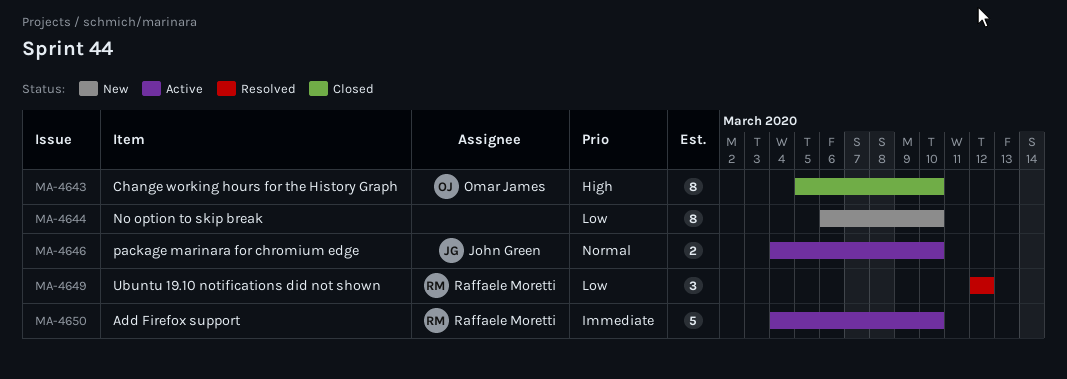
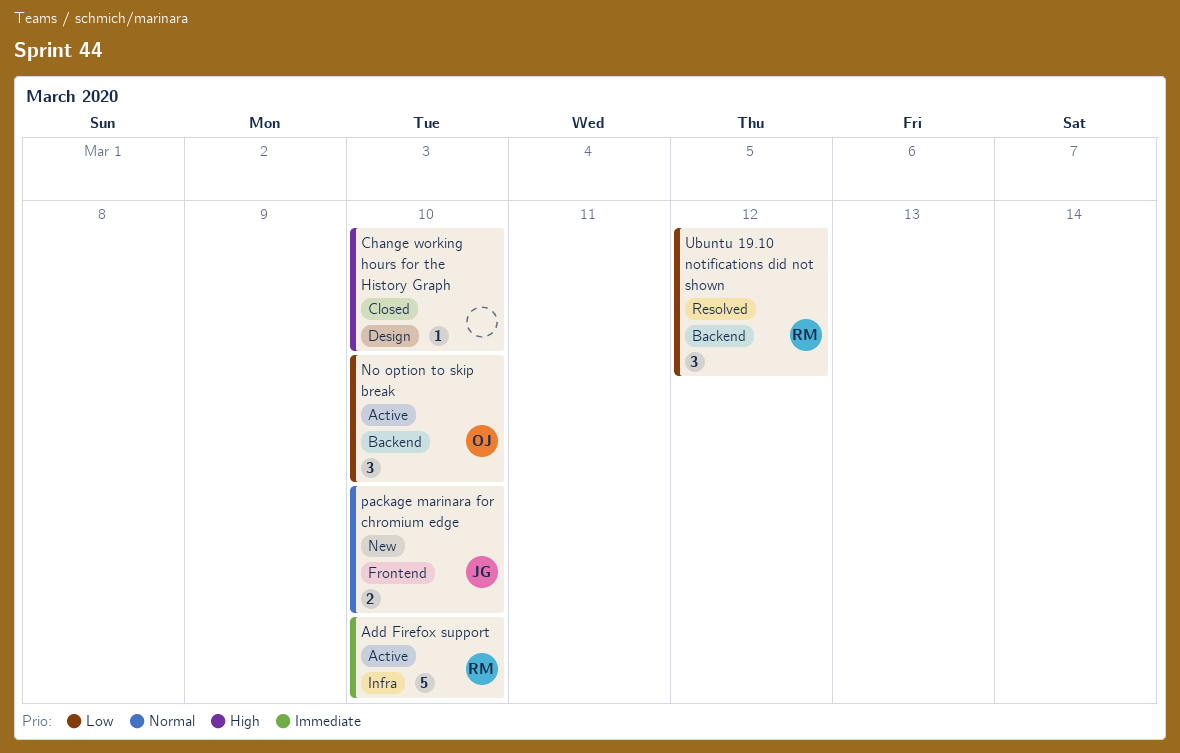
Change working hours for the History Graph, owner: Omar James -> none
Change working hours for the History Graph, estimate: 8 -> 1
No option to skip break, status: New -> Active
No option to skip break, owner: none -> Omar James
No option to skip break, estimate: 8 -> 3
package marinara for chromium edge, status: Active -> New

